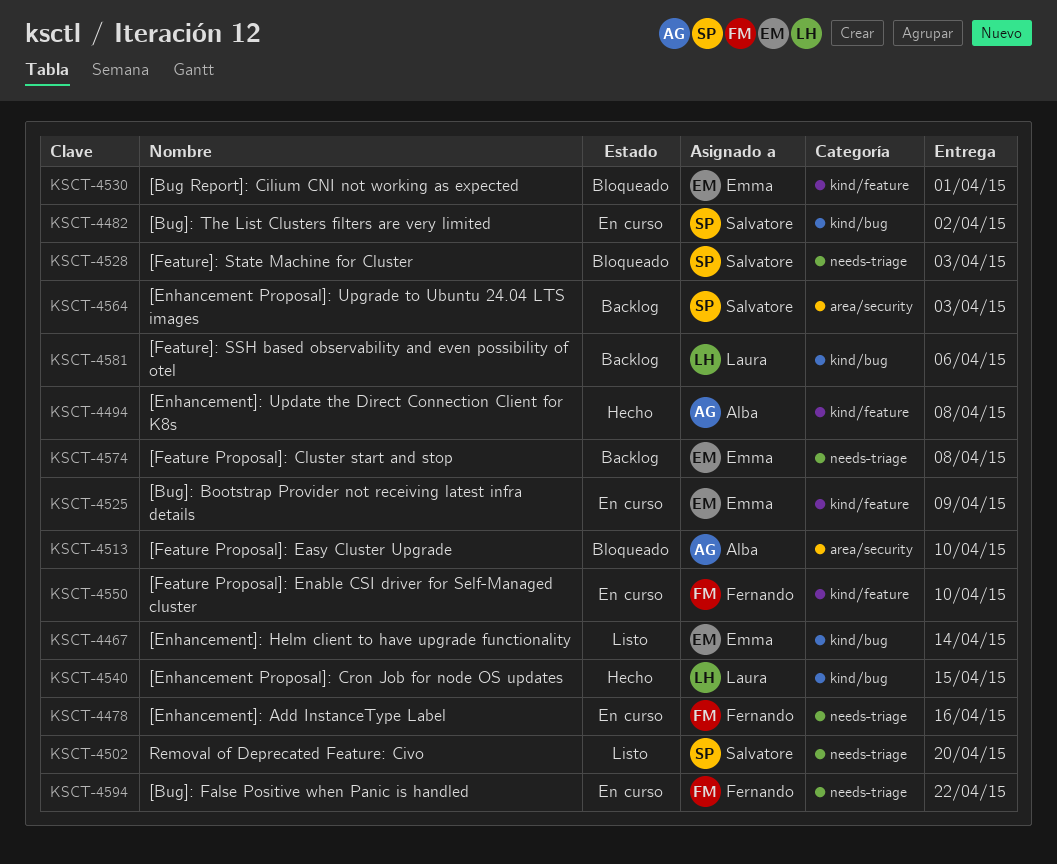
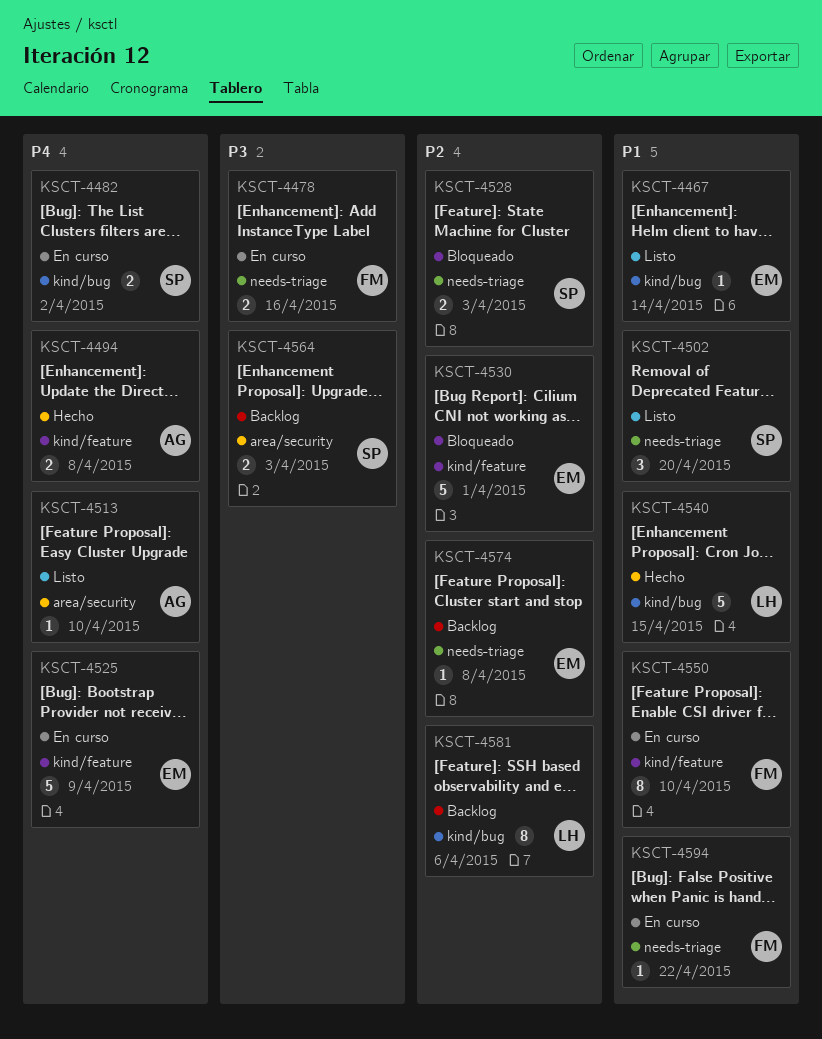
KSCT-4513, status: Bloqueado -> Listo

